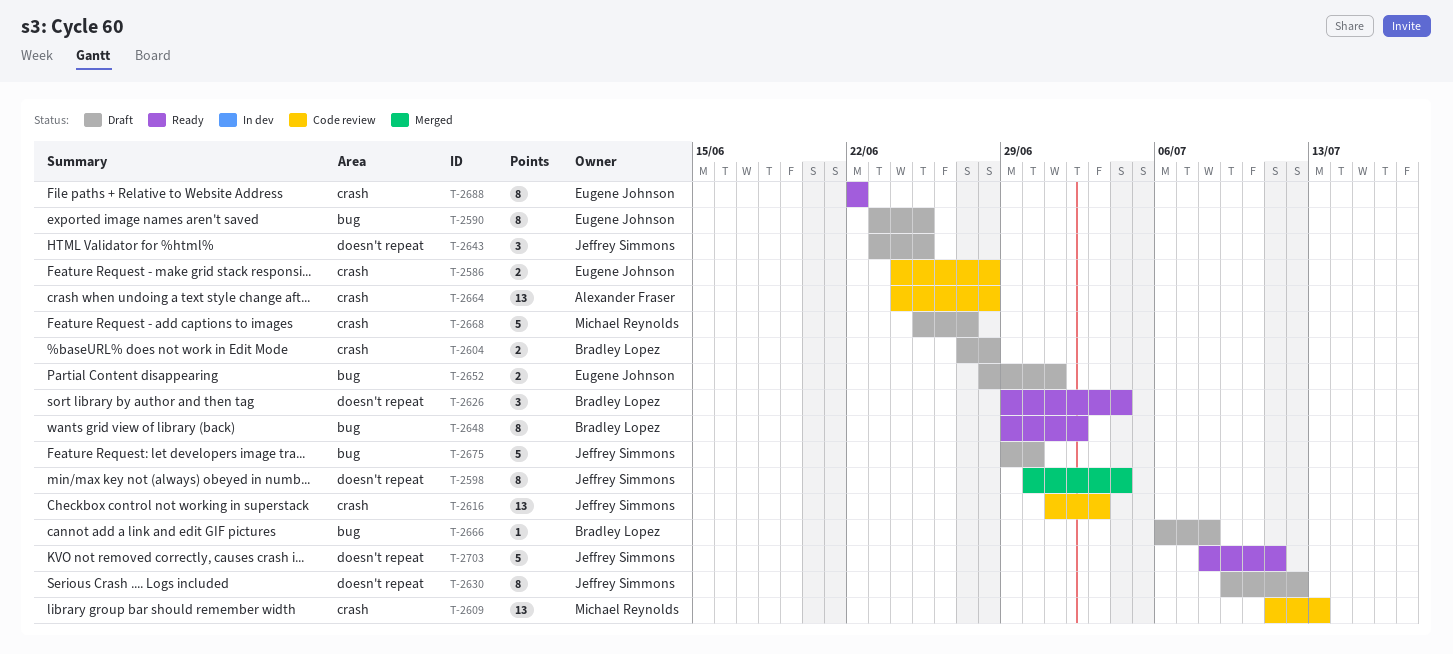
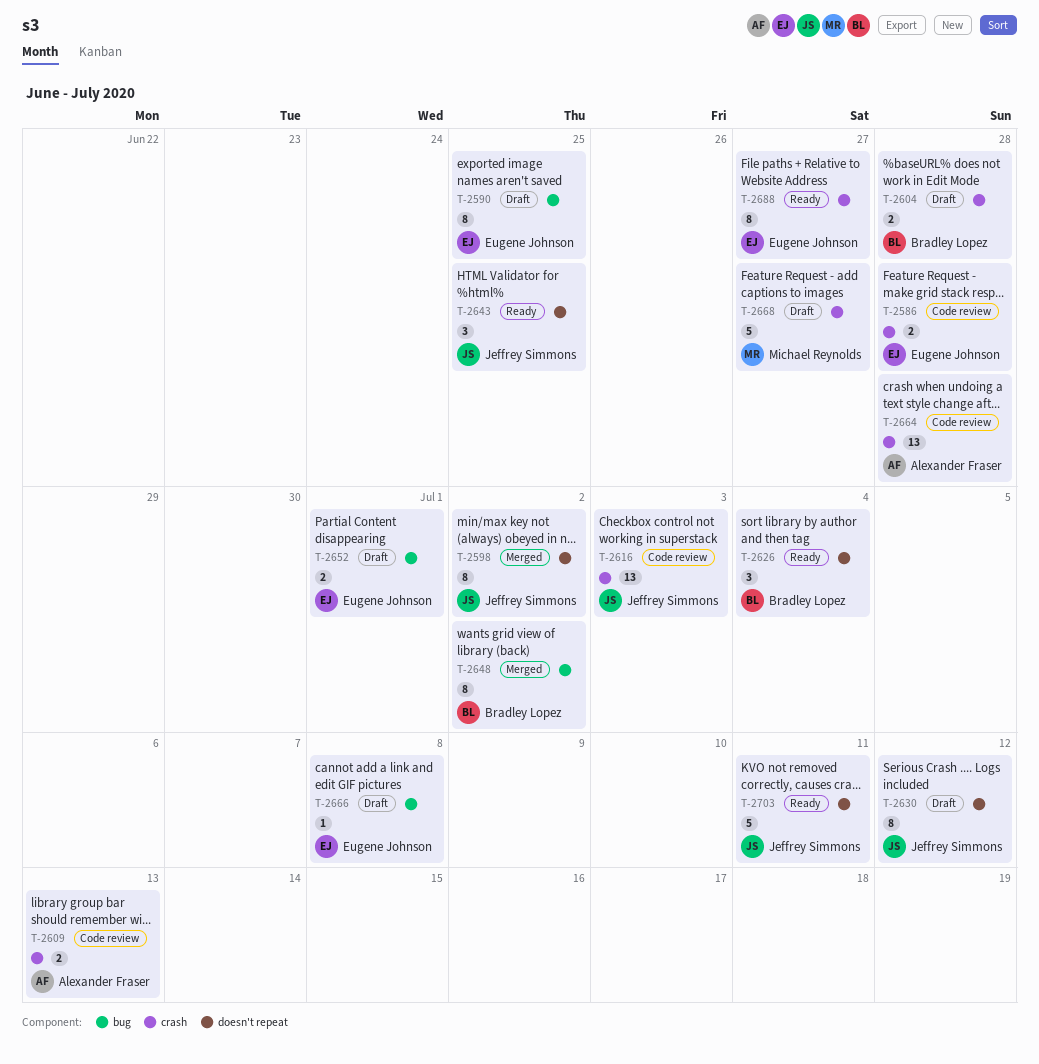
T-2598, due: Jul 4 -> Jul 2
T-2609, owner: Michael Reynolds -> Alexander Fraser
T-2609, estimate: 13 -> 2
T-2643, status: Draft -> Ready
T-2648, status: Ready -> Merged
T-2666, owner: Bradley Lopez -> Eugene Johnson
T-2675: present -> none
T-2688, due: Jun 22 -> Jun 27

